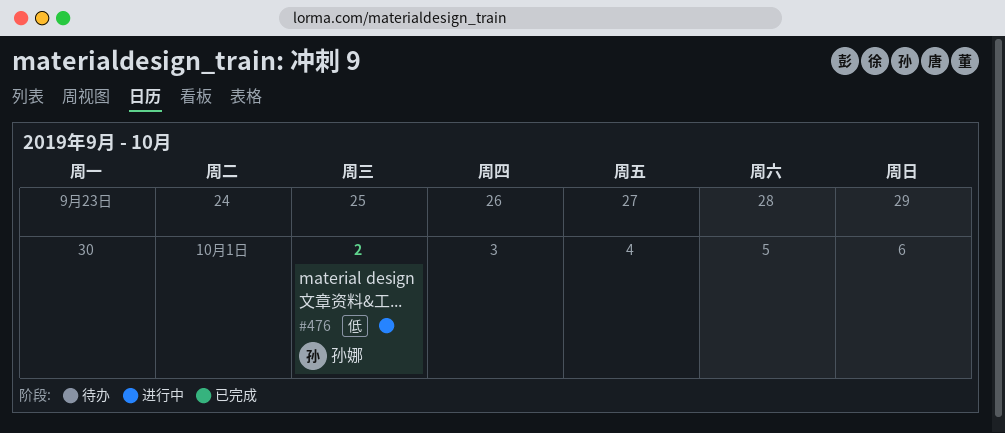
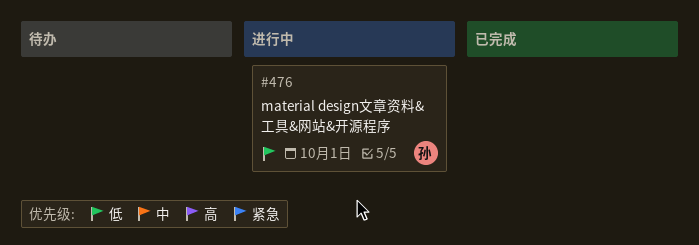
#476, due: Oct 2 -> Oct 1

